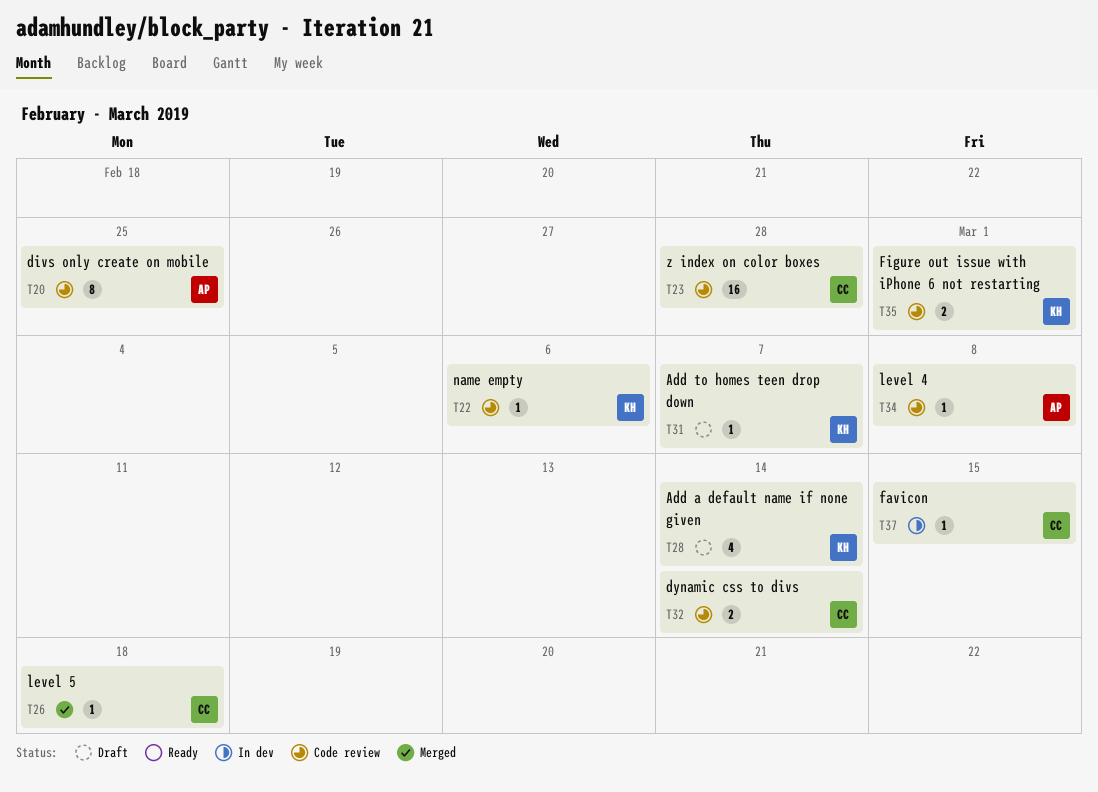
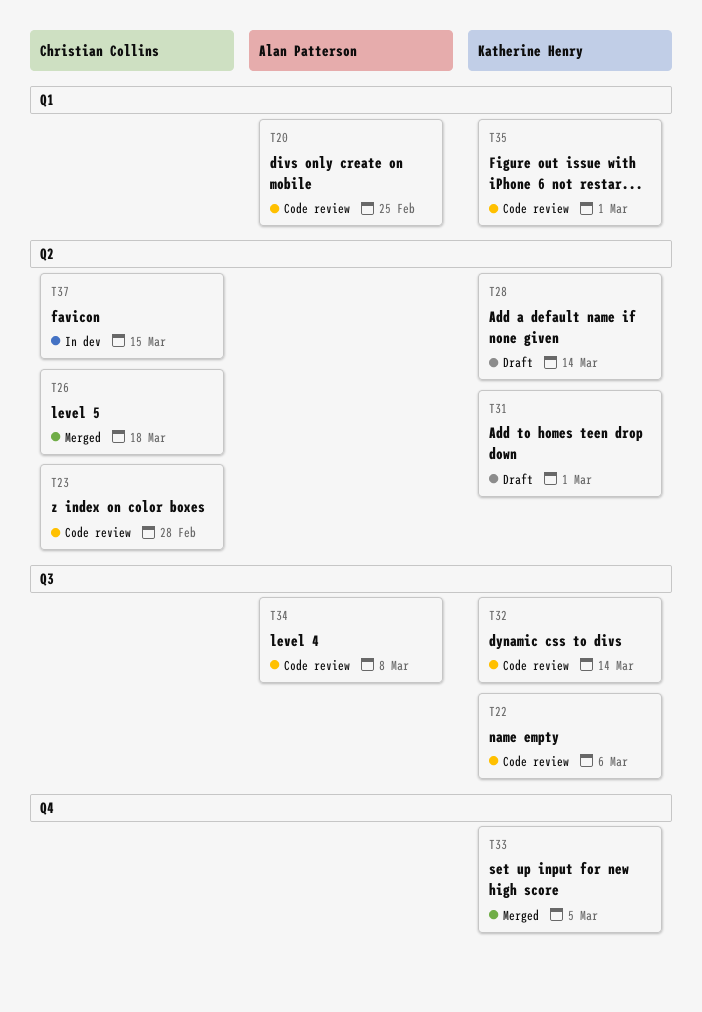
T31, due: Mar 7 -> Mar 1
T32, owner: Christian Collins -> Katherine Henry
T33: none -> present

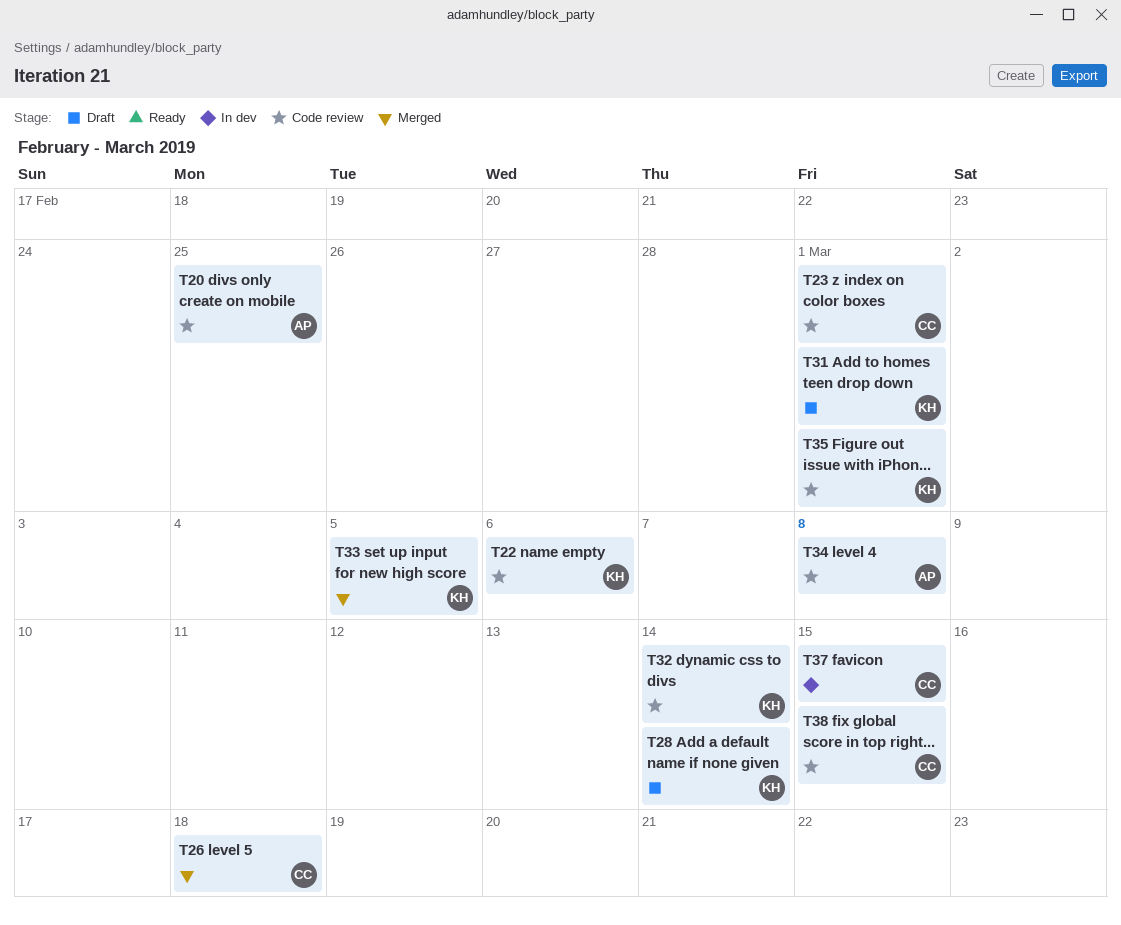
T23, due: Feb 28 -> Mar 1
T38: none -> present

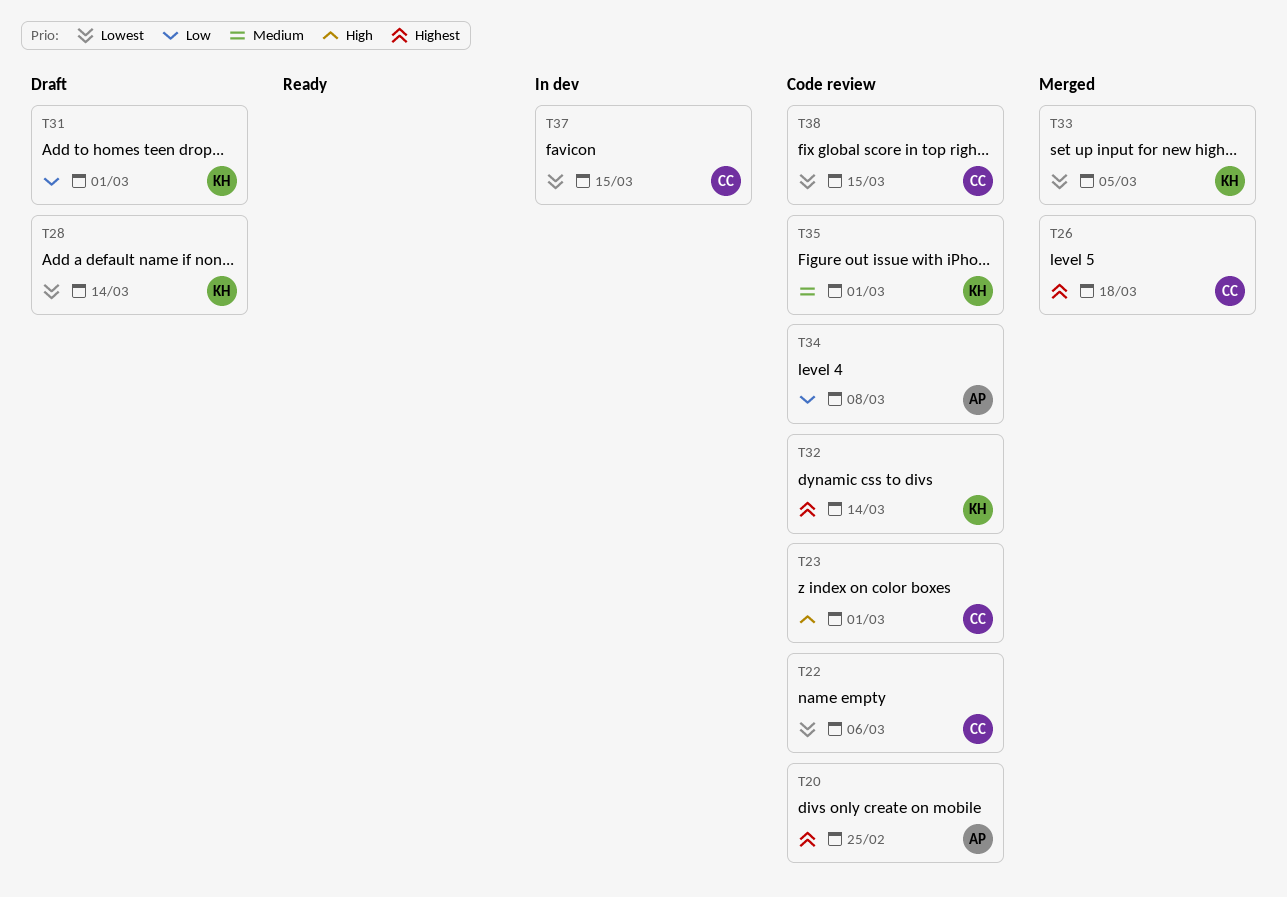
T22, owner: KH -> CC

